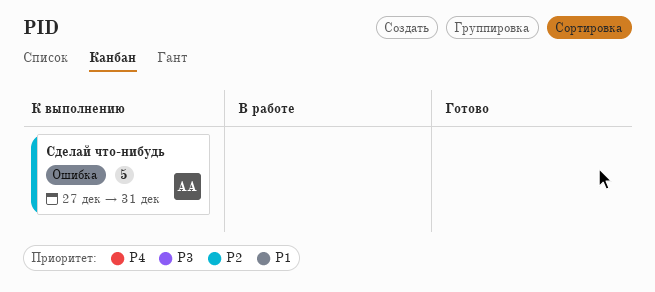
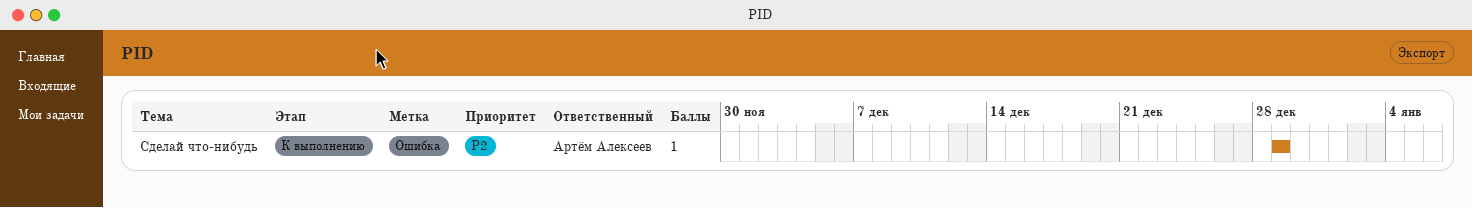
Сделай что-нибудь, estimate: 5 -> 1
Сделай что-нибудь, start: Dec 27 -> Dec 29
Сделай что-нибудь, due: Dec 31 -> Dec 29

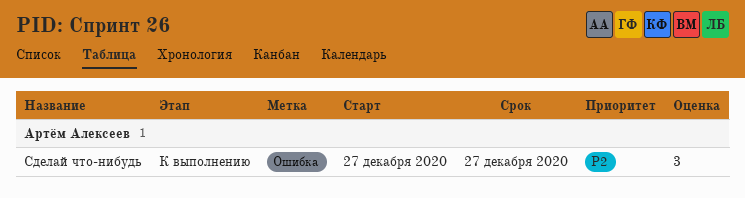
Сделай что-нибудь, estimate: 1 -> 3
Сделай что-нибудь, start: Dec 29 -> Dec 27
Сделай что-нибудь, due: Dec 29 -> Dec 27

